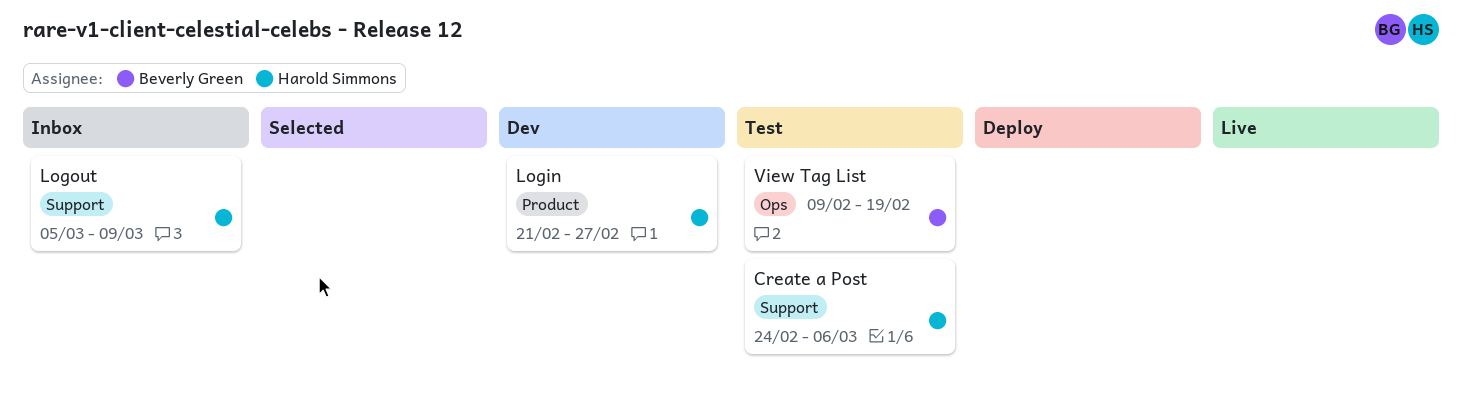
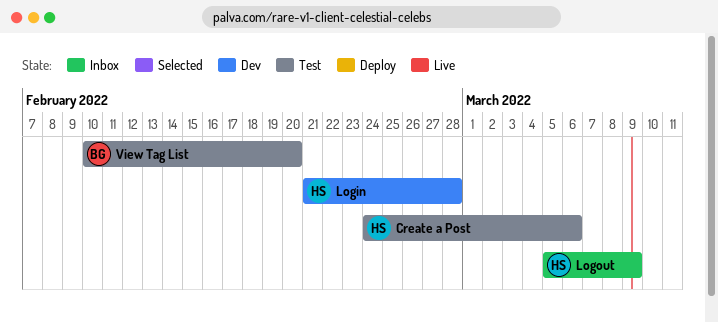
Login, due: Feb 27 -> Feb 28
View Tag List, start: Feb 9 -> Feb 10
View Tag List, due: Feb 19 -> Feb 20

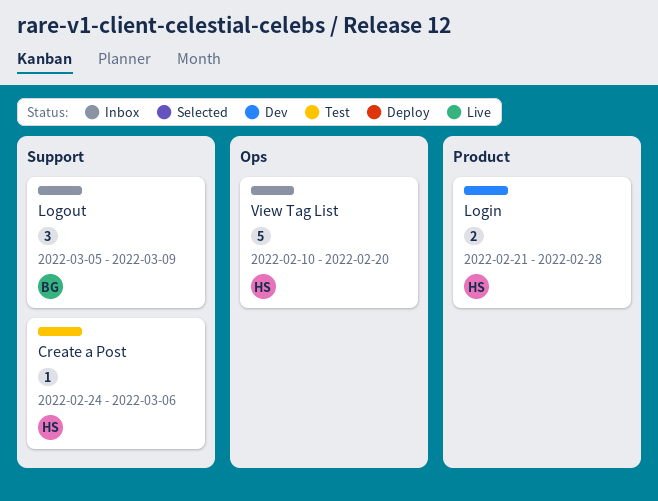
Logout, owner: HS -> BG
View Tag List, status: Test -> Inbox
View Tag List, owner: BG -> HS

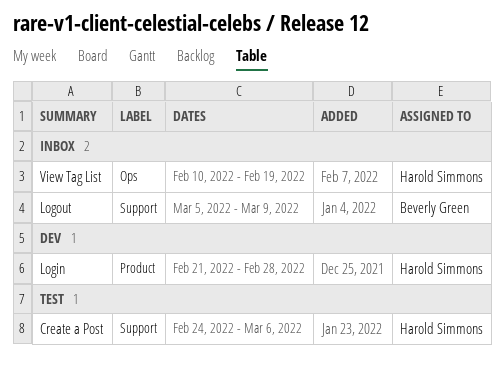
View Tag List, due: Feb 20 -> Feb 19

